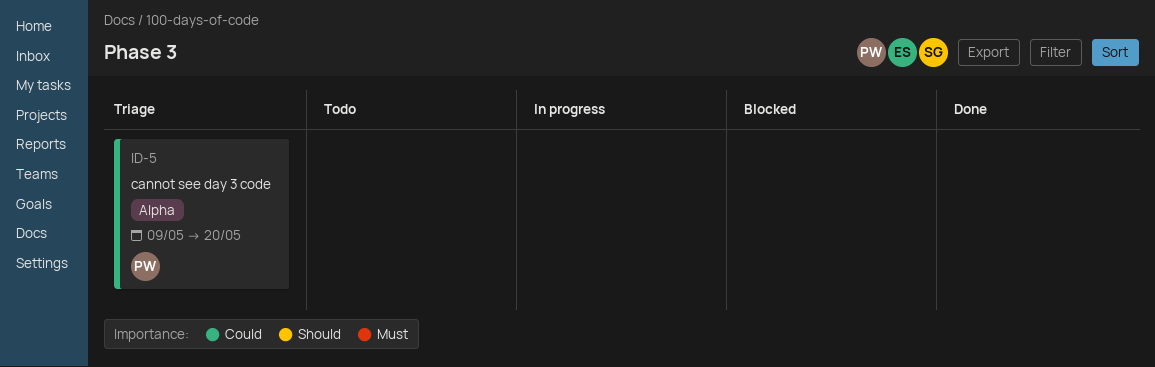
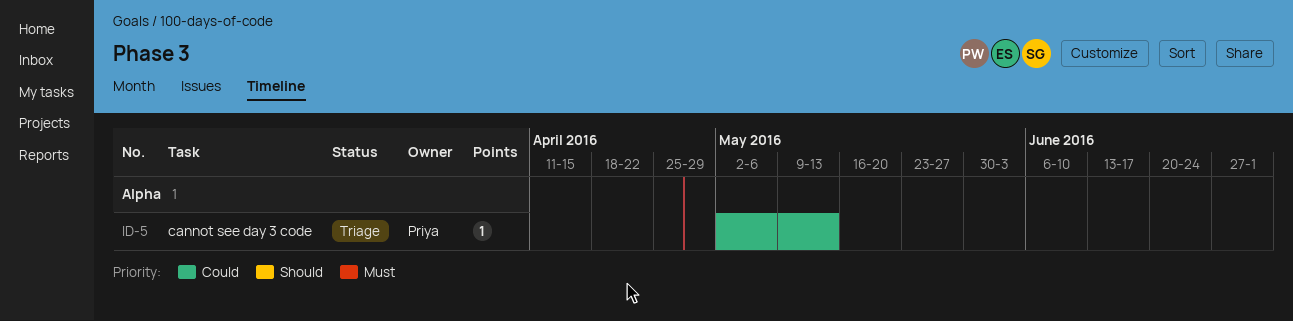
ID-5, start: May 9 -> May 2
ID-5, due: May 20 -> May 13

